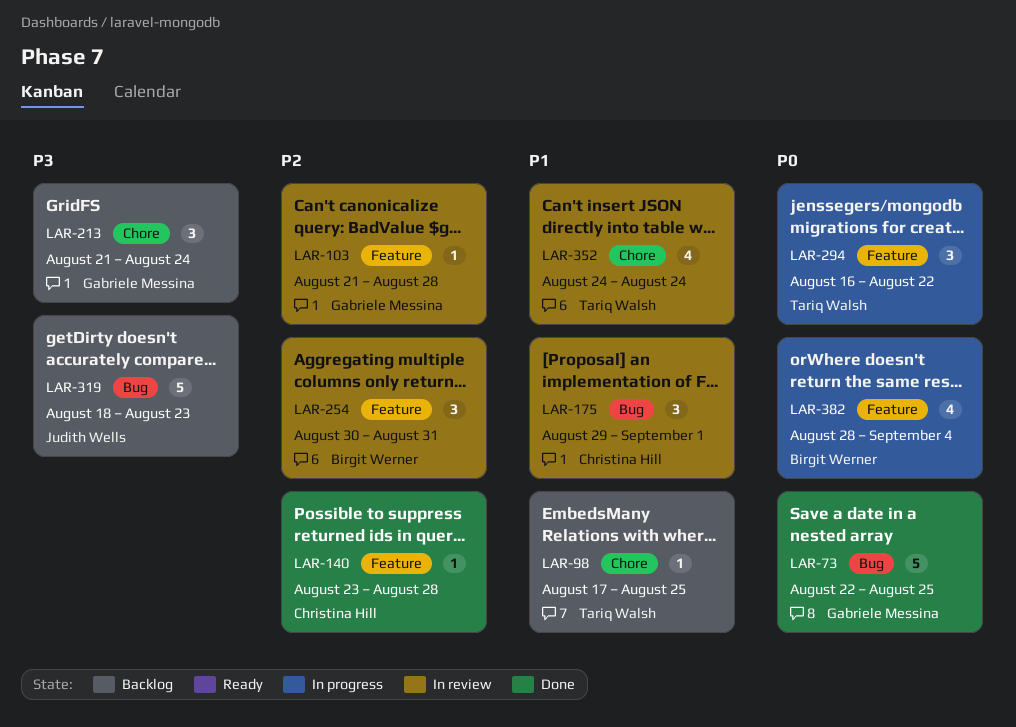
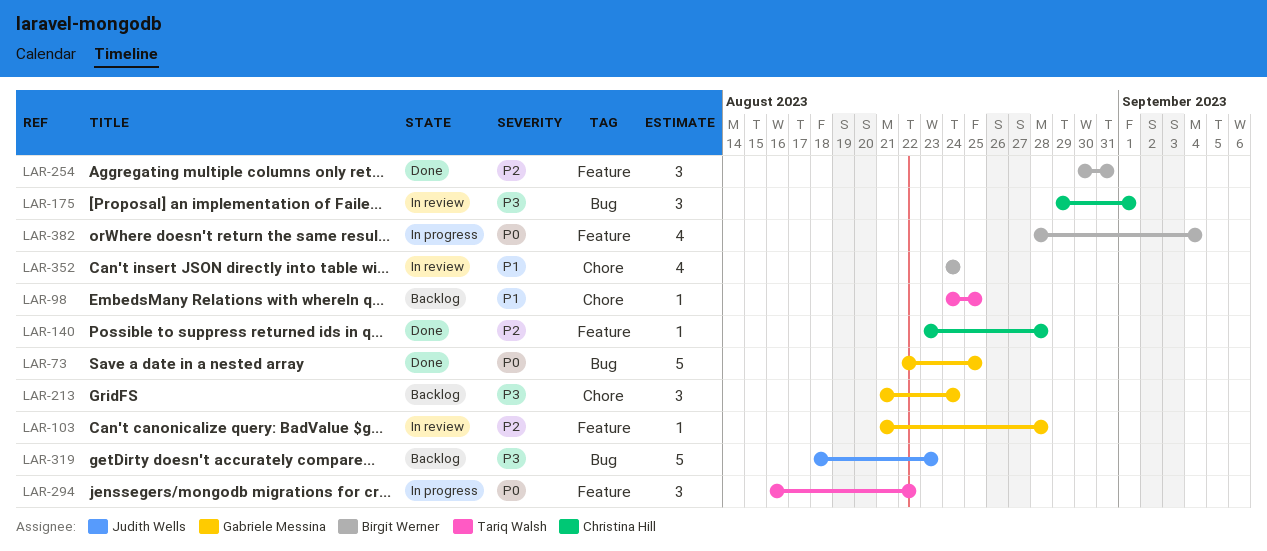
LAR-98, start: Aug 17 -> Aug 24
LAR-175, priority: P1 -> P3
LAR-254, status: In review -> Done
LAR-352, owner: Tariq Walsh -> Birgit Werner

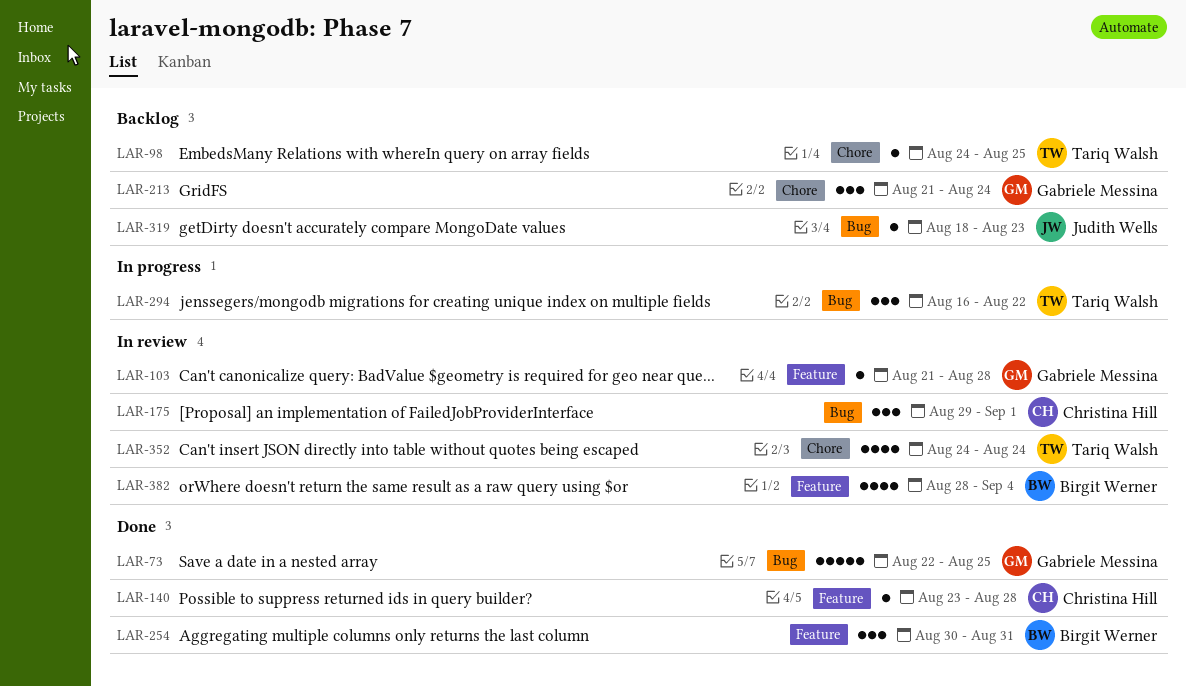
LAR-294, label: Feature -> Bug
LAR-319, estimate: 5 -> 1
LAR-352, owner: Birgit Werner -> Tariq Walsh
LAR-382, status: In progress -> In review

